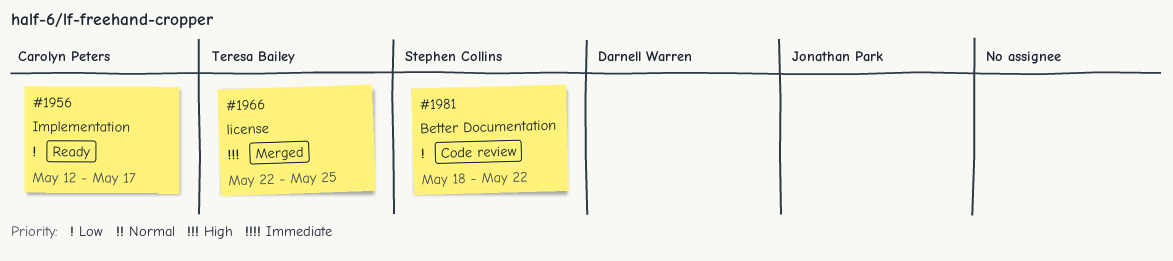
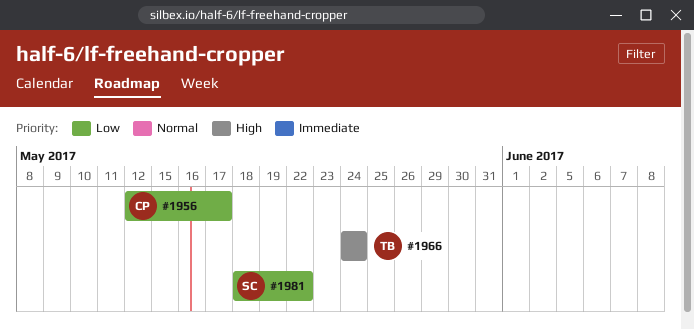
#1966, start: May 22 -> May 24
#1966, due: May 25 -> May 24

